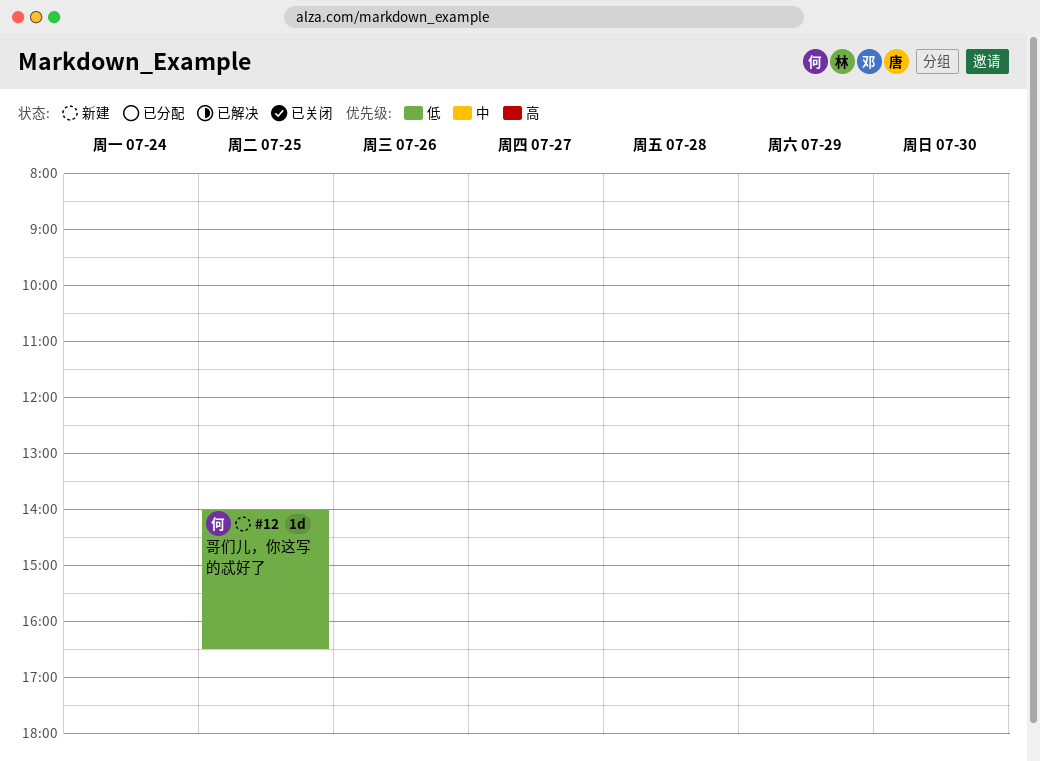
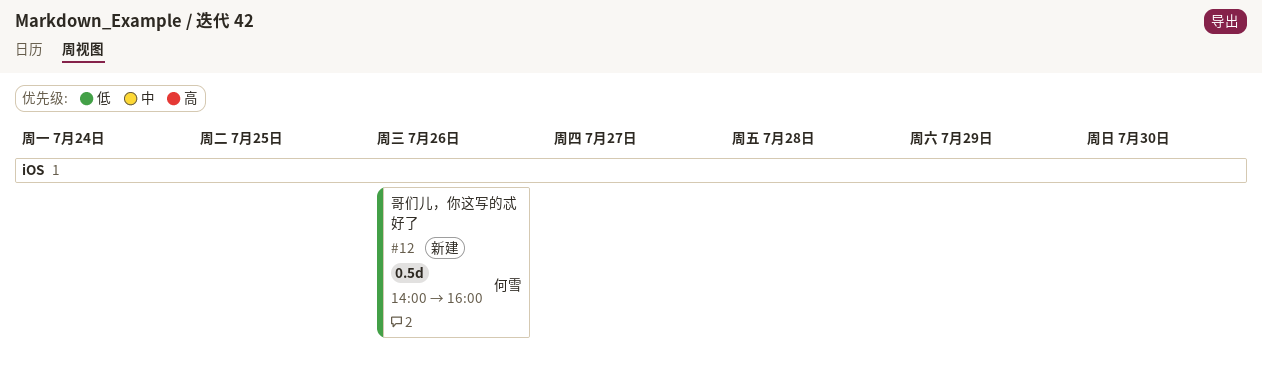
#12, estimate: 1d -> 0.5d
#12, day: Jul 25 -> Jul 26
#12, ends: 16:30 -> 16:00

